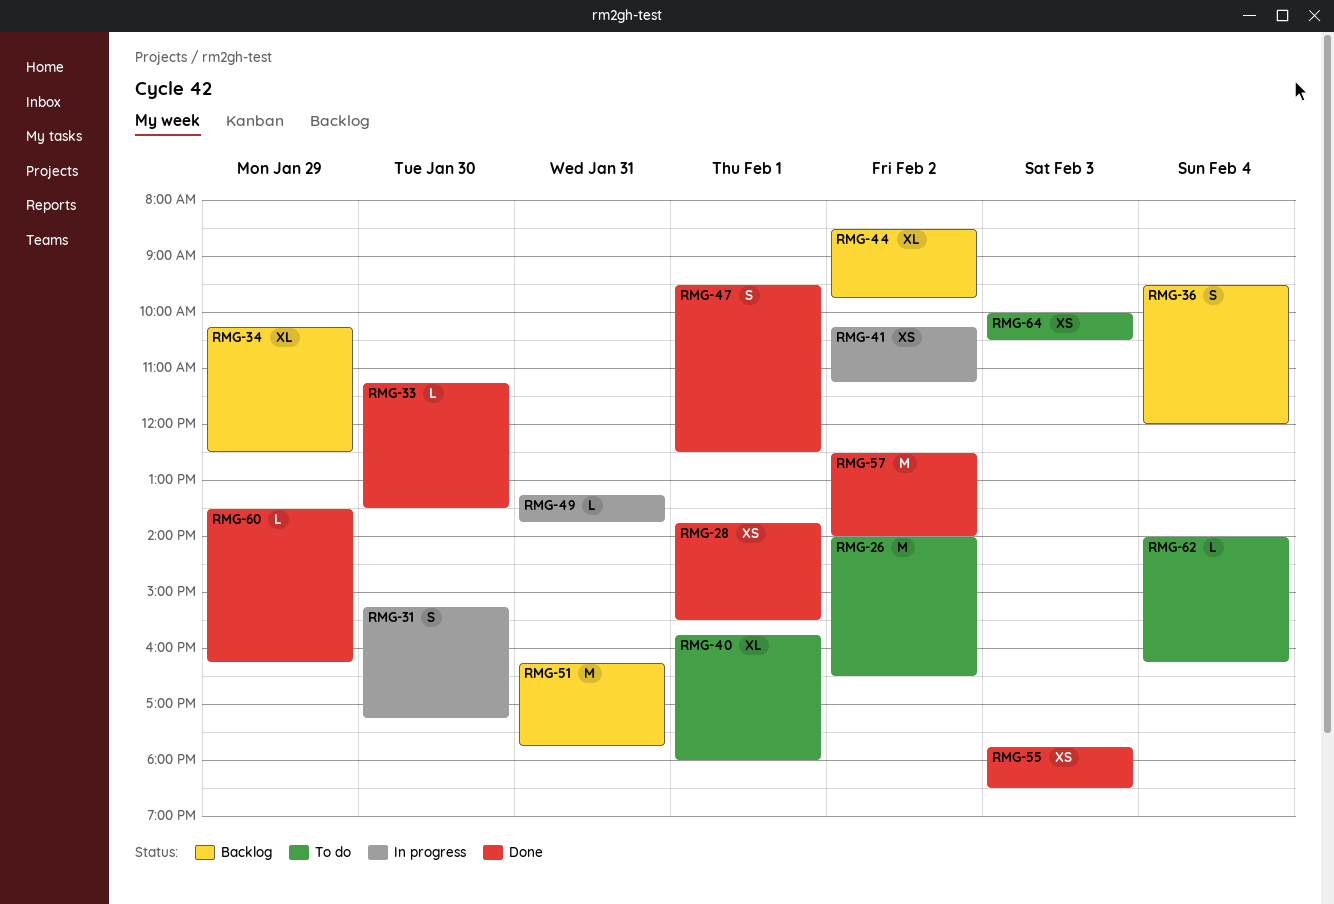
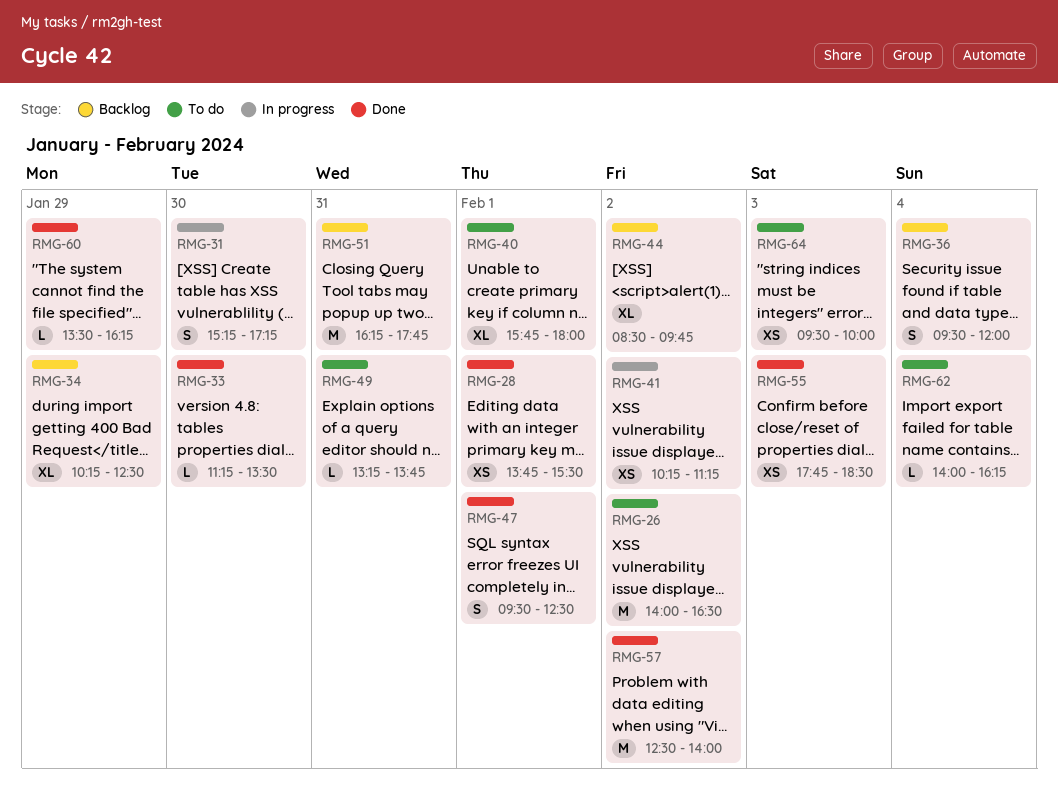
RMG-49, status: In progress -> To do
RMG-64, begins: 10:00 -> 09:30
RMG-64, ends: 10:30 -> 10:00

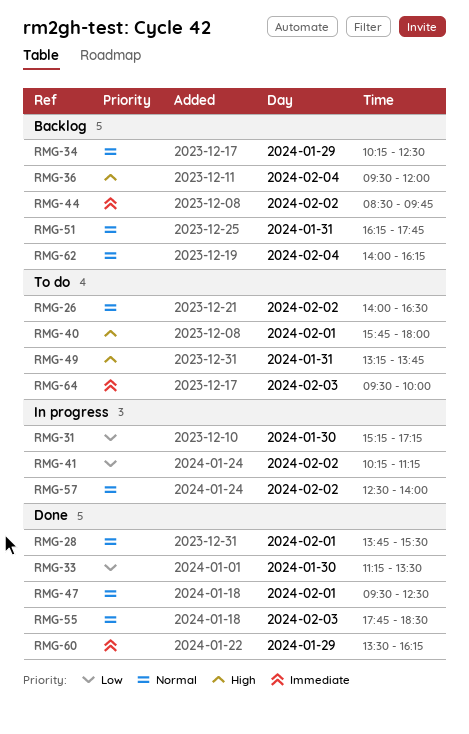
RMG-57, status: Done -> In progress
RMG-62, status: To do -> Backlog

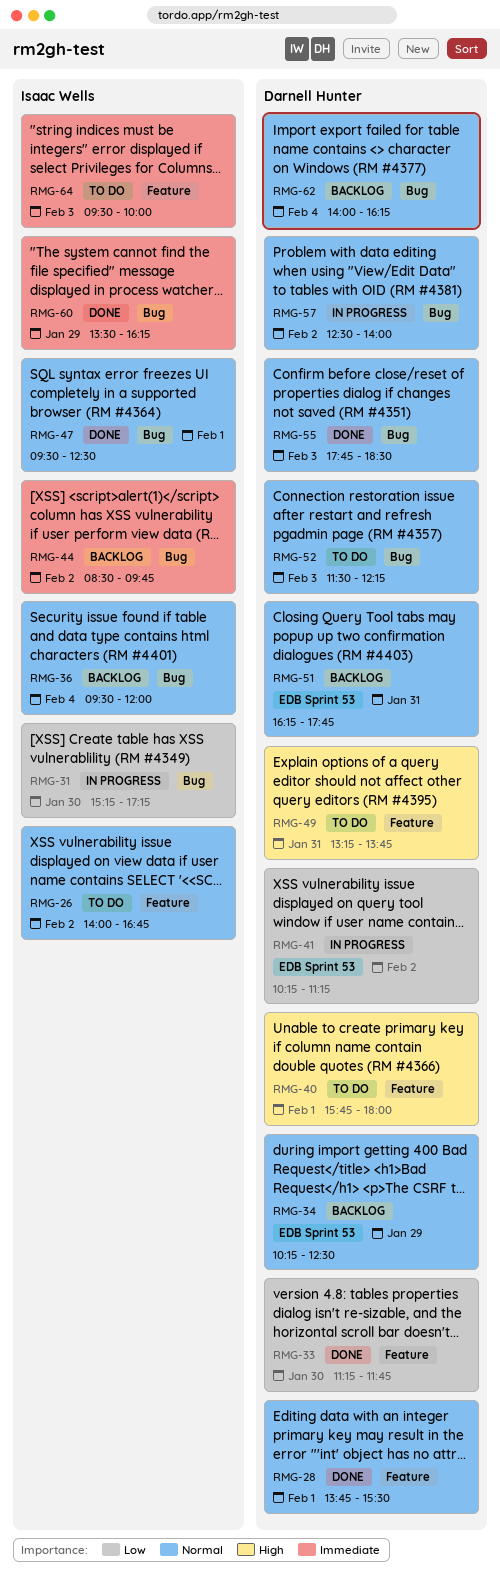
RMG-26, ends: 16:30 -> 16:45
RMG-33, ends: 13:30 -> 11:45
RMG-36, priority: High -> Normal
RMG-52: none -> present

